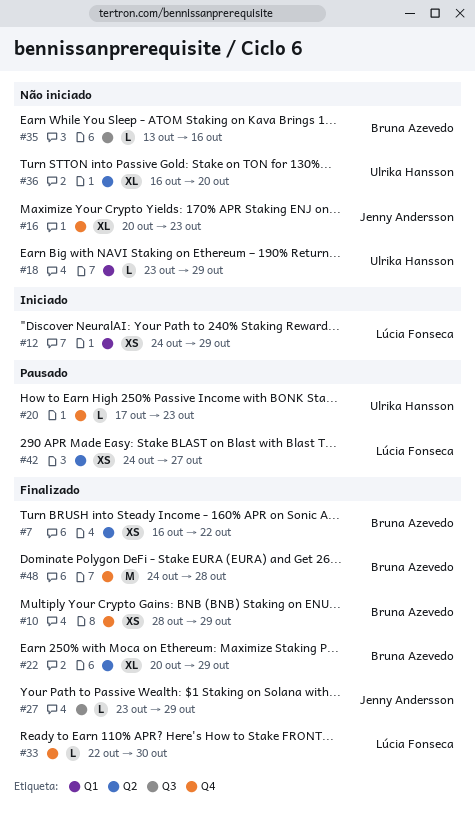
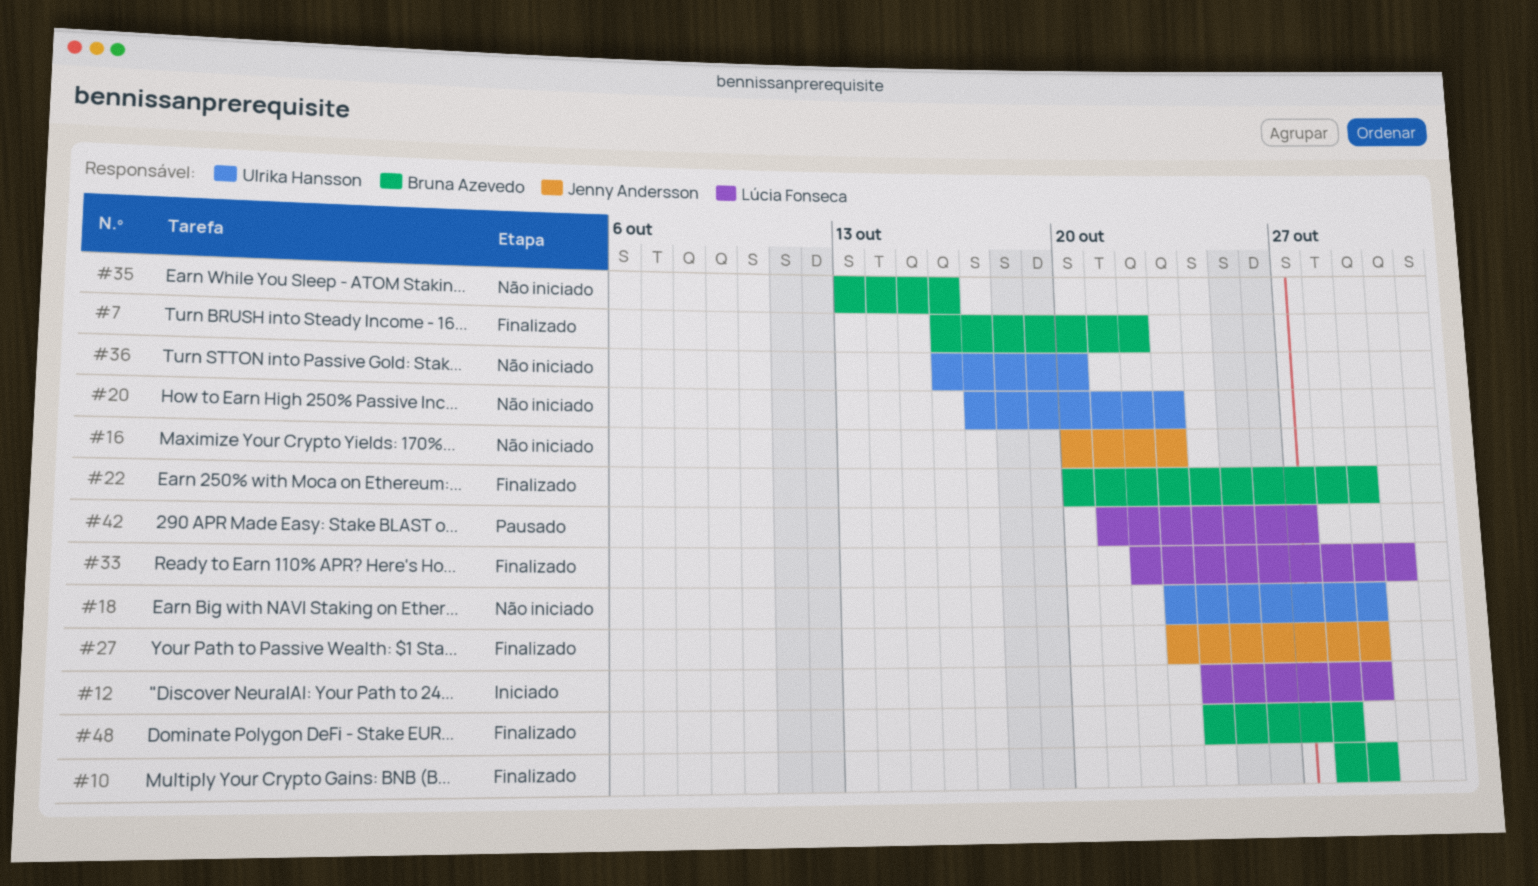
#20, status: Pausado -> Não iniciado
#42, start: Oct 24 -> Oct 21

